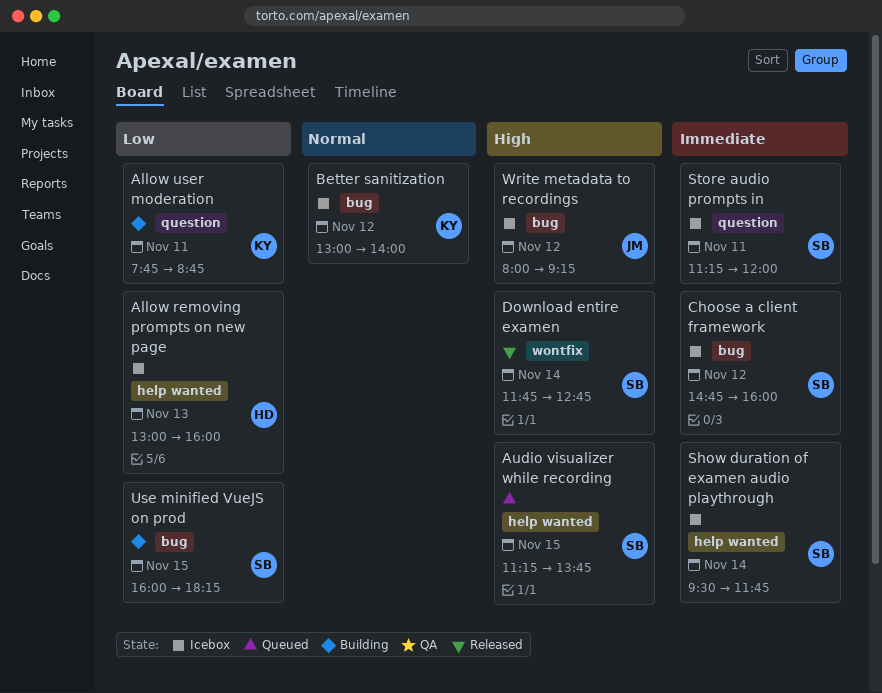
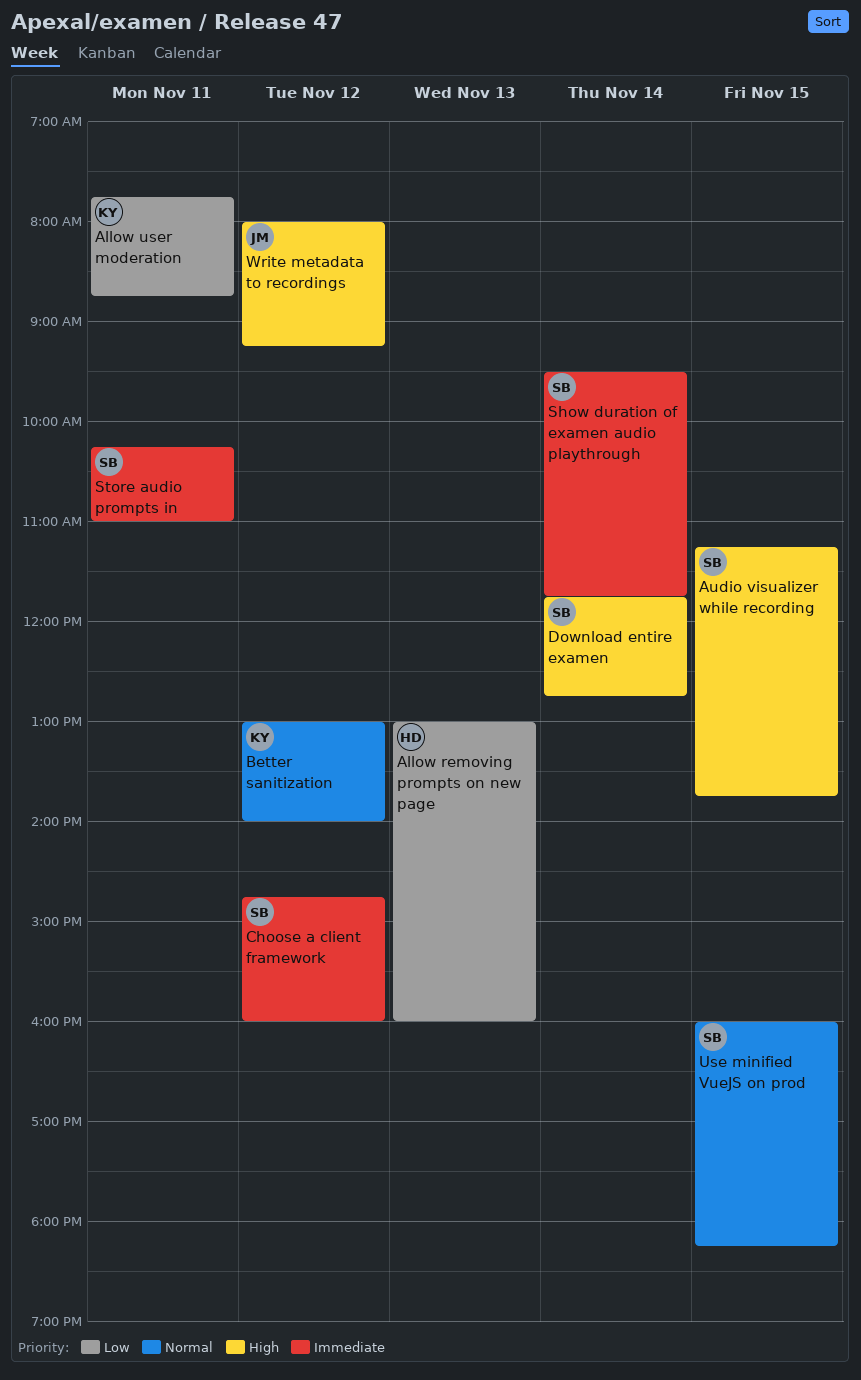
Store audio prompts in, begins: 11:15 -> 10:15
Store audio prompts in, ends: 12:00 -> 11:00
Use minified VueJS on prod, priority: Low -> Normal

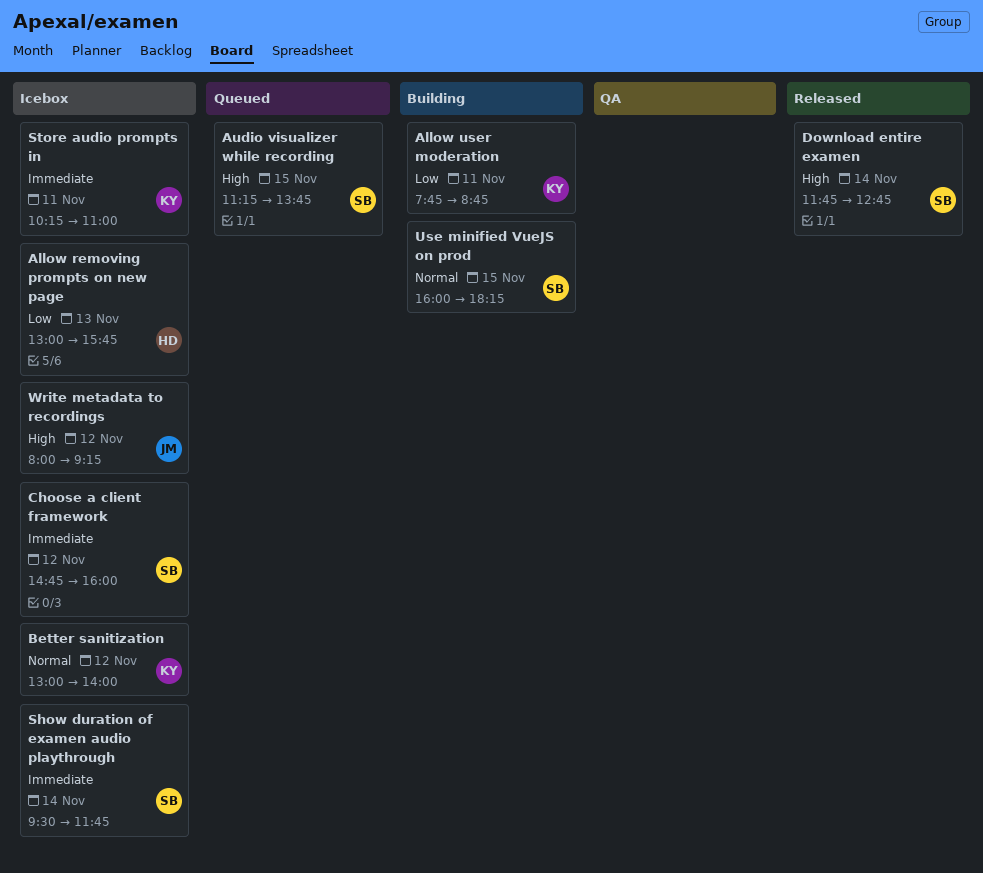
Allow removing prompts on new page, ends: 16:00 -> 15:45
Store audio prompts in, owner: SB -> KY

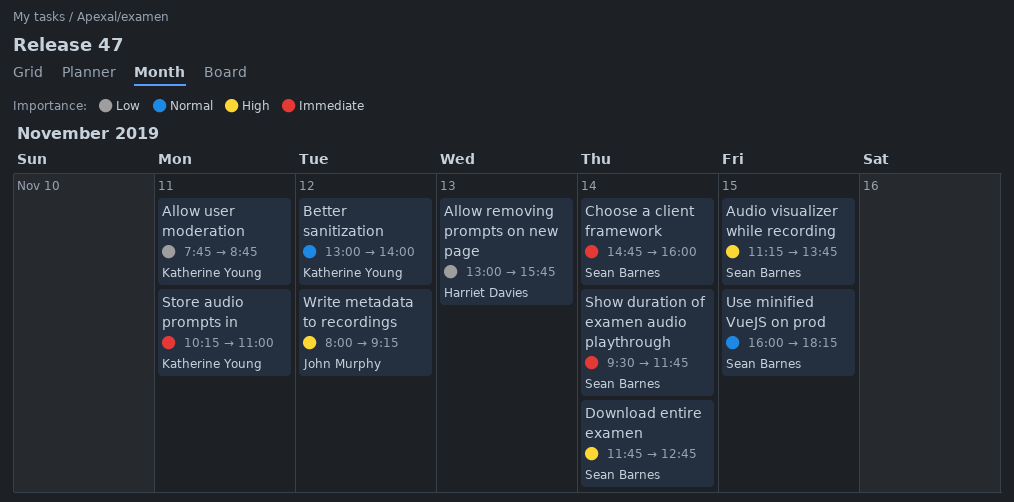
Choose a client framework, day: Nov 12 -> Nov 14

